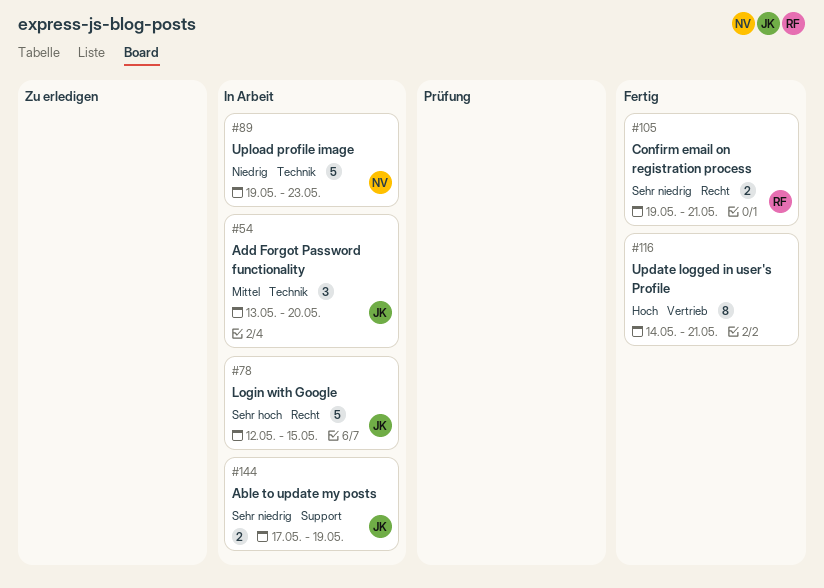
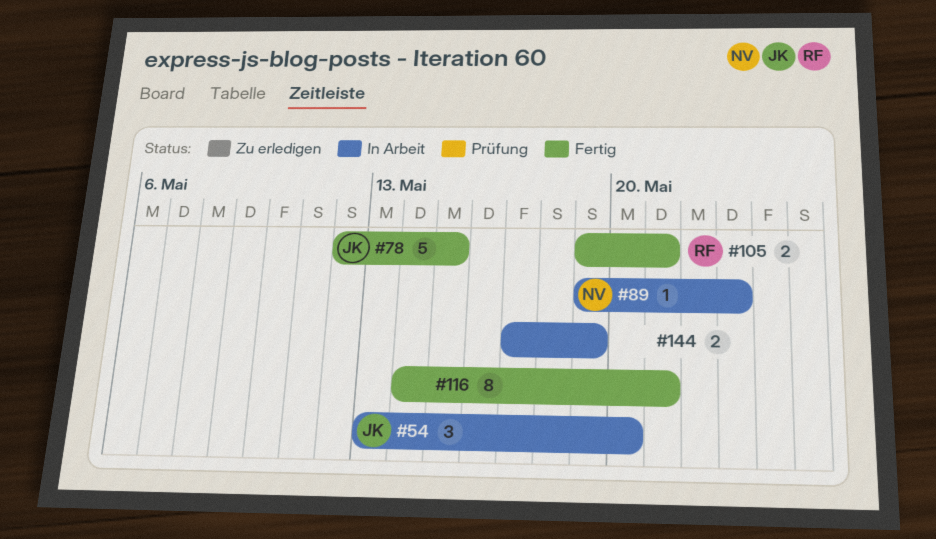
#78, status: In Arbeit -> Fertig
#89, estimate: 5 -> 1
#144, owner: JK -> none

